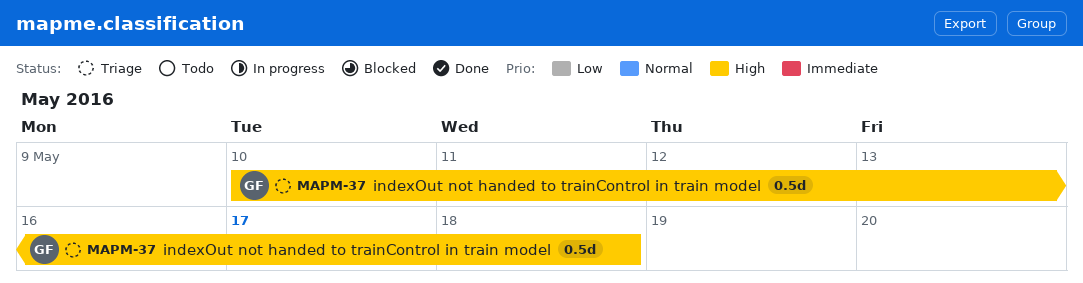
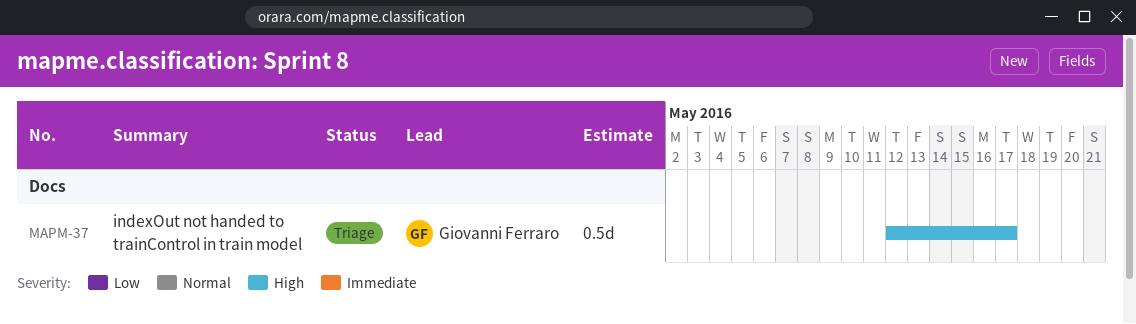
MAPM-37, start: May 10 -> May 12
MAPM-37, due: May 18 -> May 17

